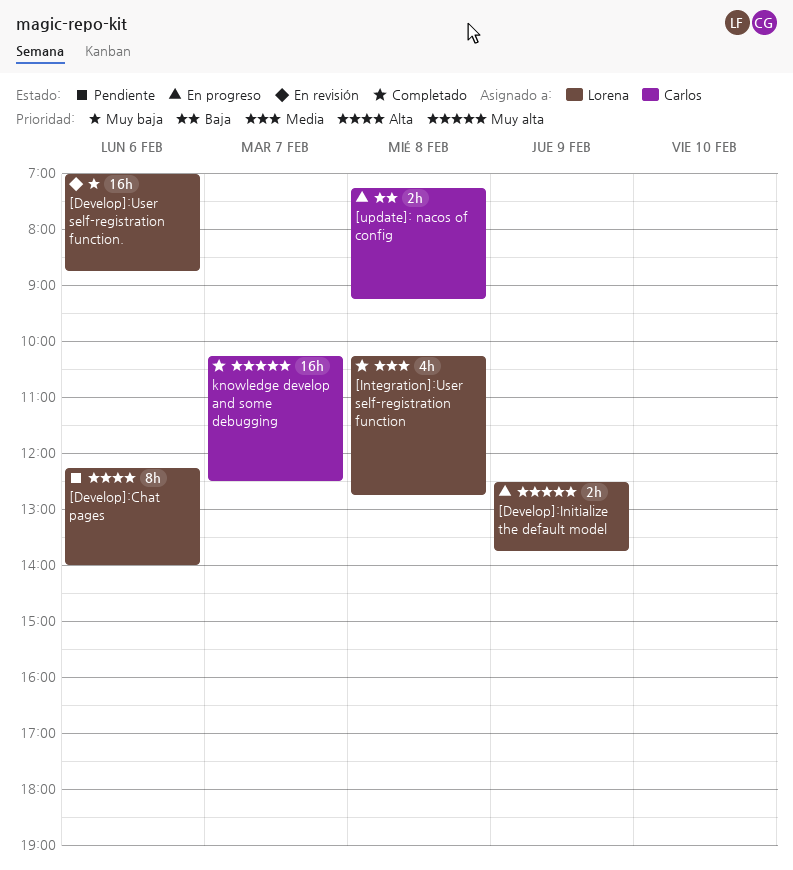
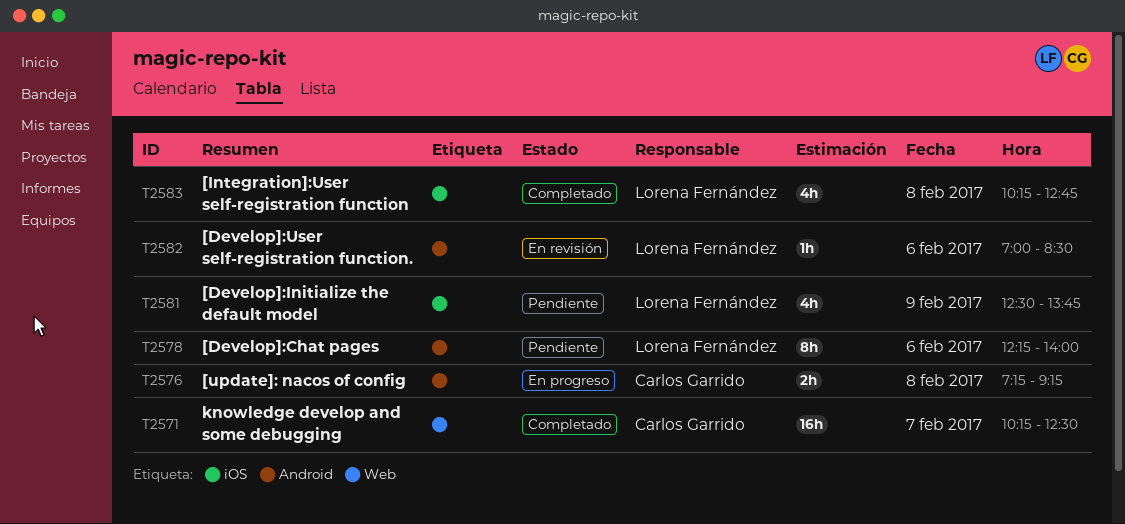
[Develop]:Initialize the default model, status: En progreso -> Pendiente
[Develop]:Initialize the default model, estimate: 2h -> 4h
[Develop]:User self-registration function., estimate: 16h -> 1h
[Develop]:User self-registration function., ends: 08:45 -> 08:30

